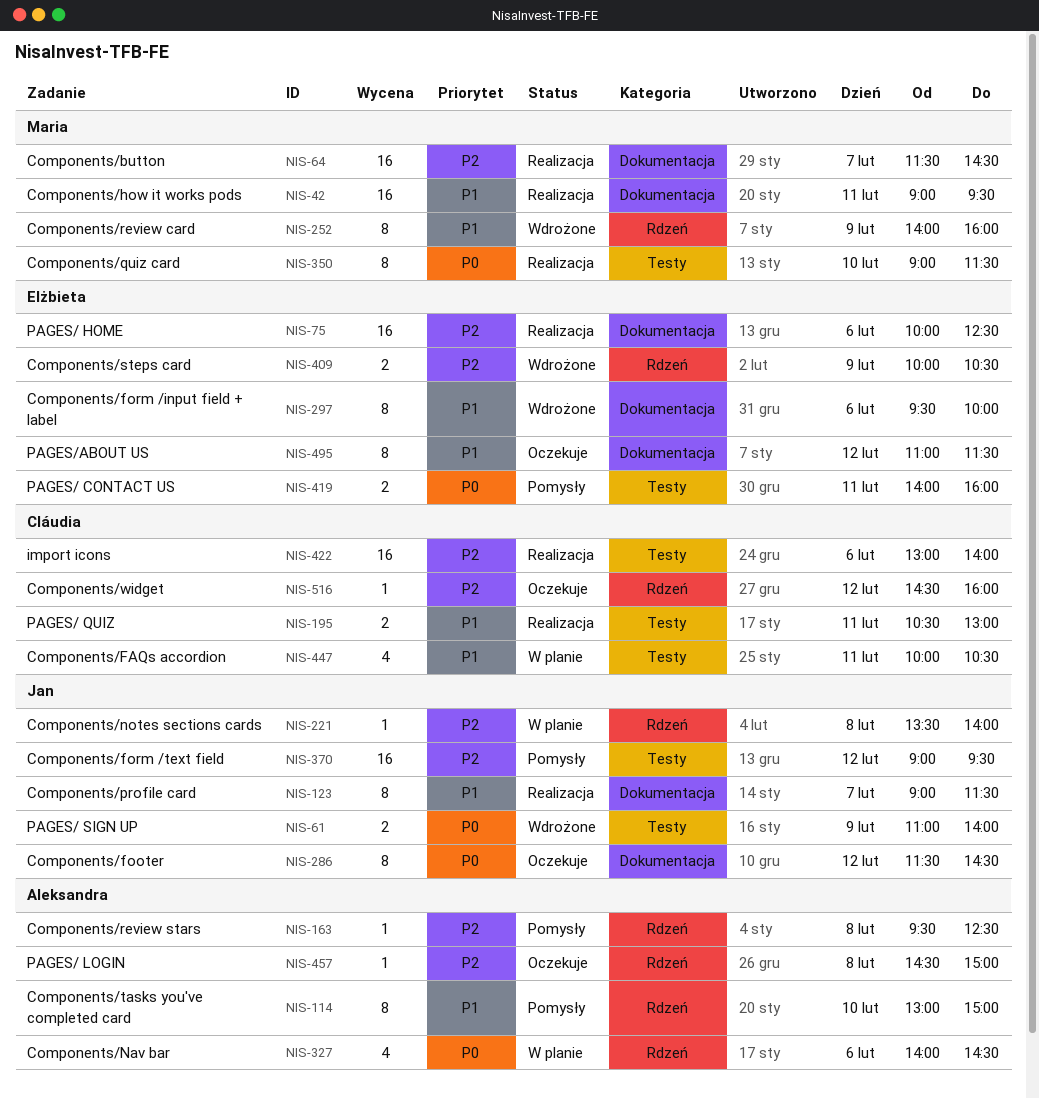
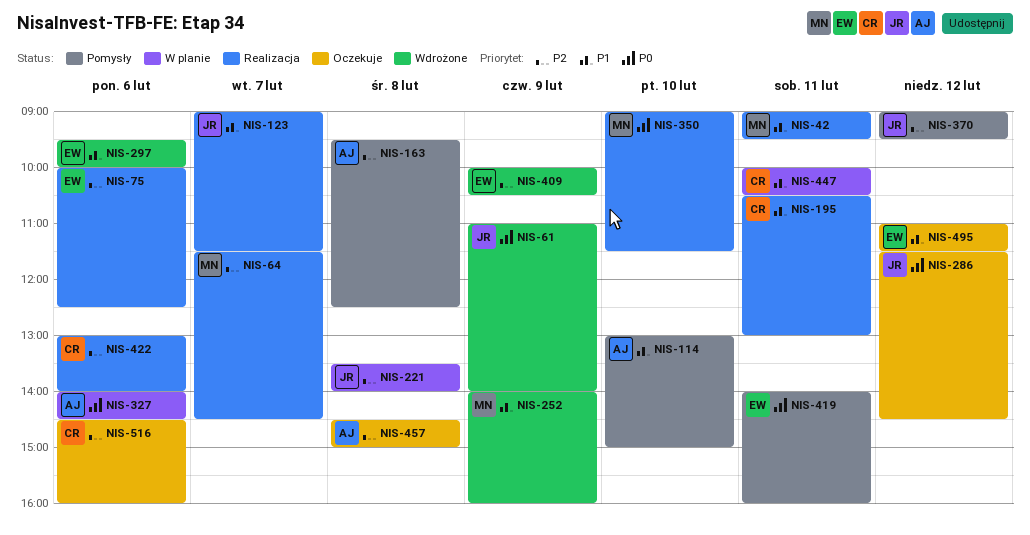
NIS-516, day: Feb 12 -> Feb 6

